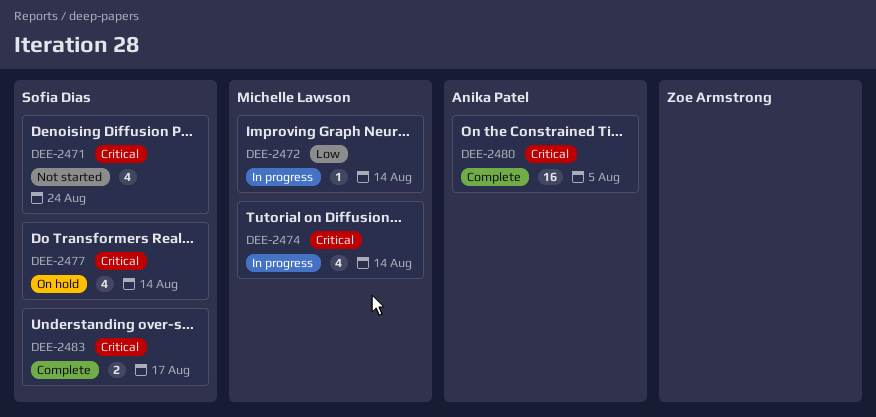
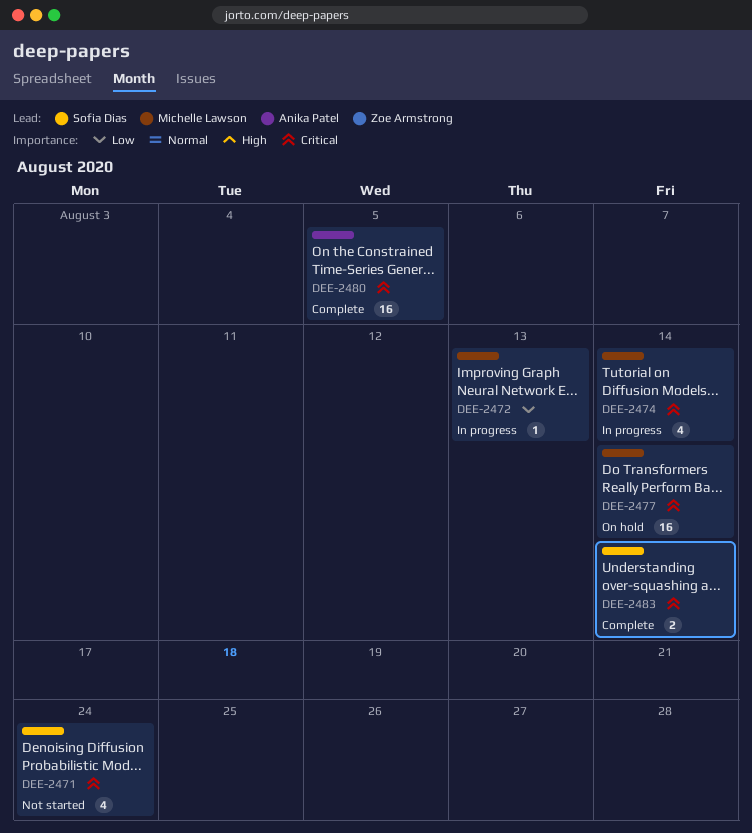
DEE-2472, due: Aug 14 -> Aug 13
DEE-2477, owner: Sofia Dias -> Michelle Lawson
DEE-2477, estimate: 4 -> 16
DEE-2483, due: Aug 17 -> Aug 14

